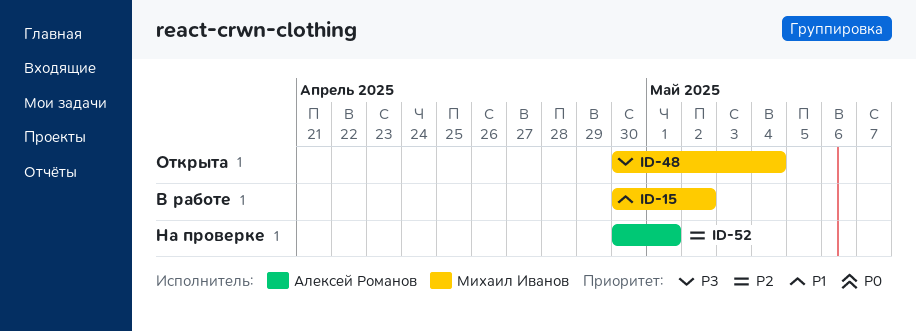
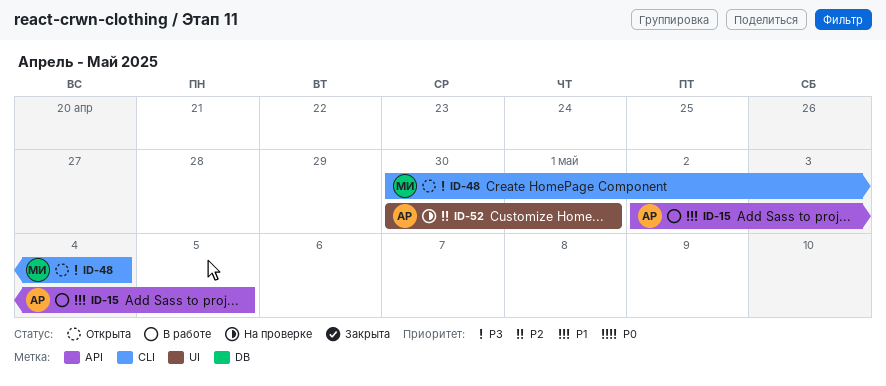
ID-15, owner: Михаил Иванов -> Алексей Романов
ID-15, start: Apr 30 -> May 2
ID-15, due: May 2 -> May 5

